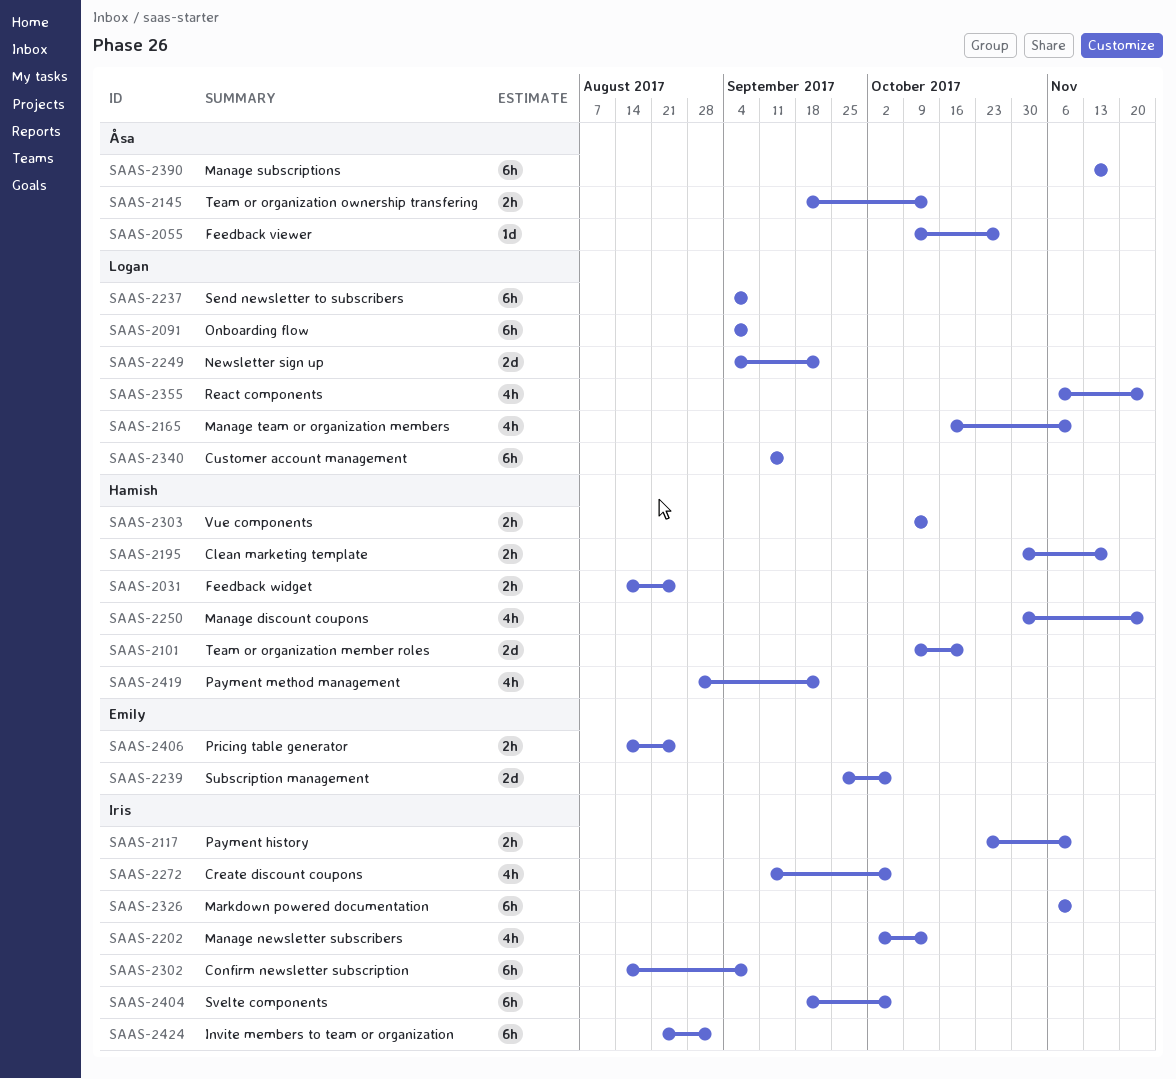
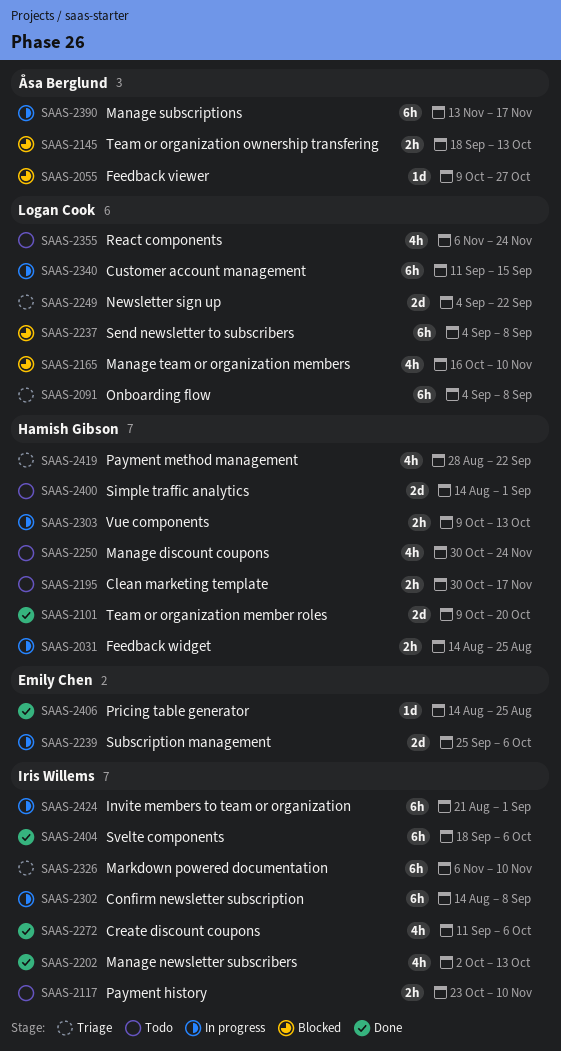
SAAS-2400: none -> present
SAAS-2406, estimate: 2h -> 1d

